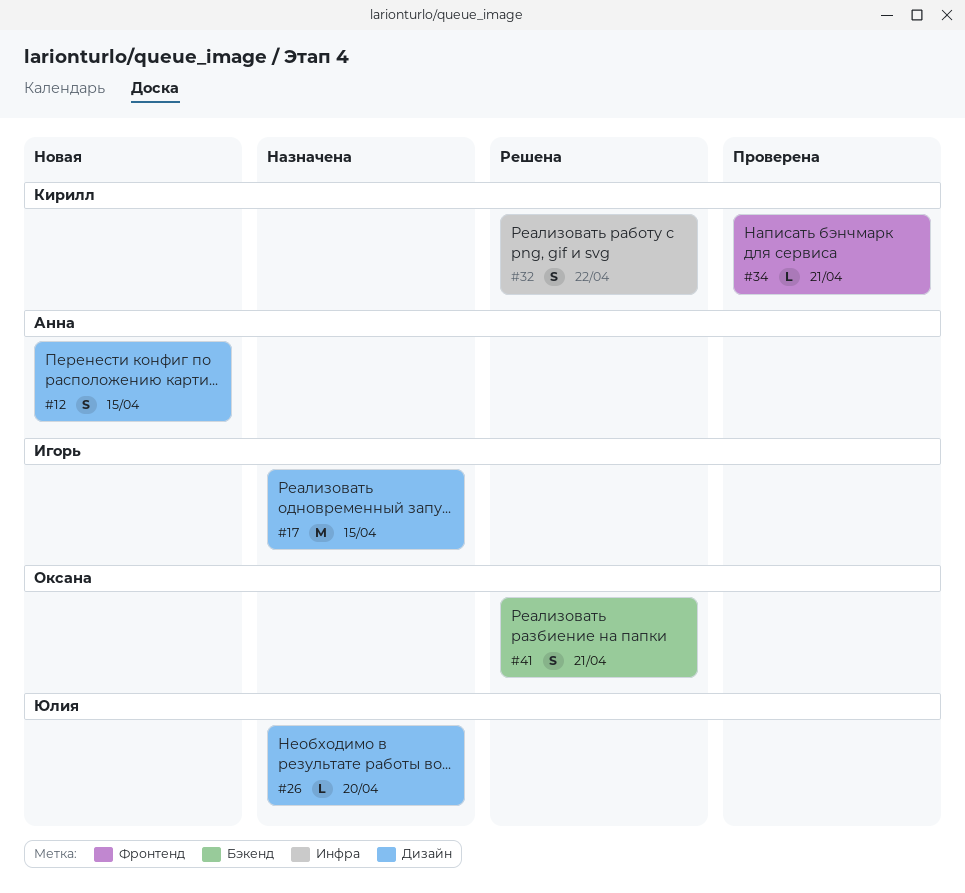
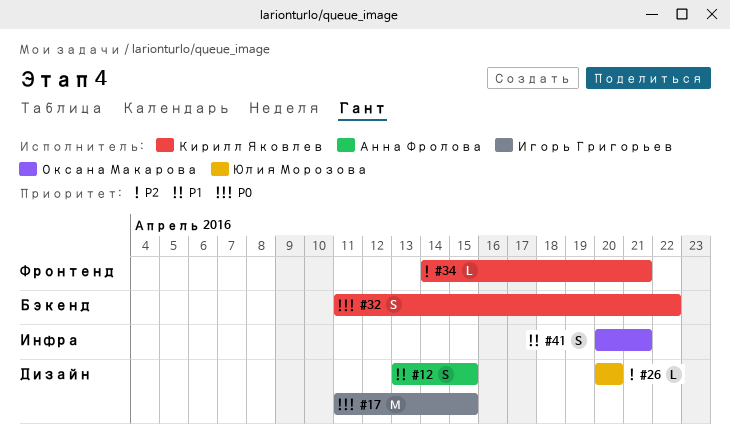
#32, label: Инфра -> Бэкенд
#41, label: Бэкенд -> Инфра

